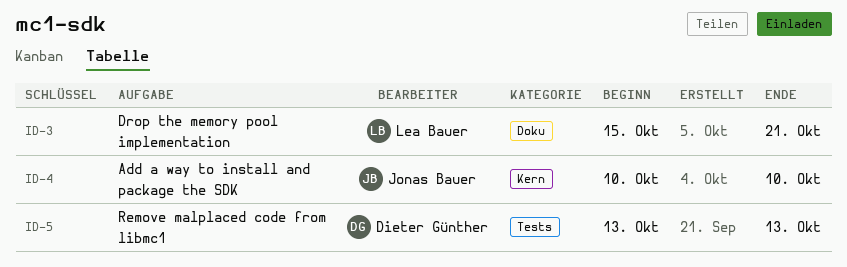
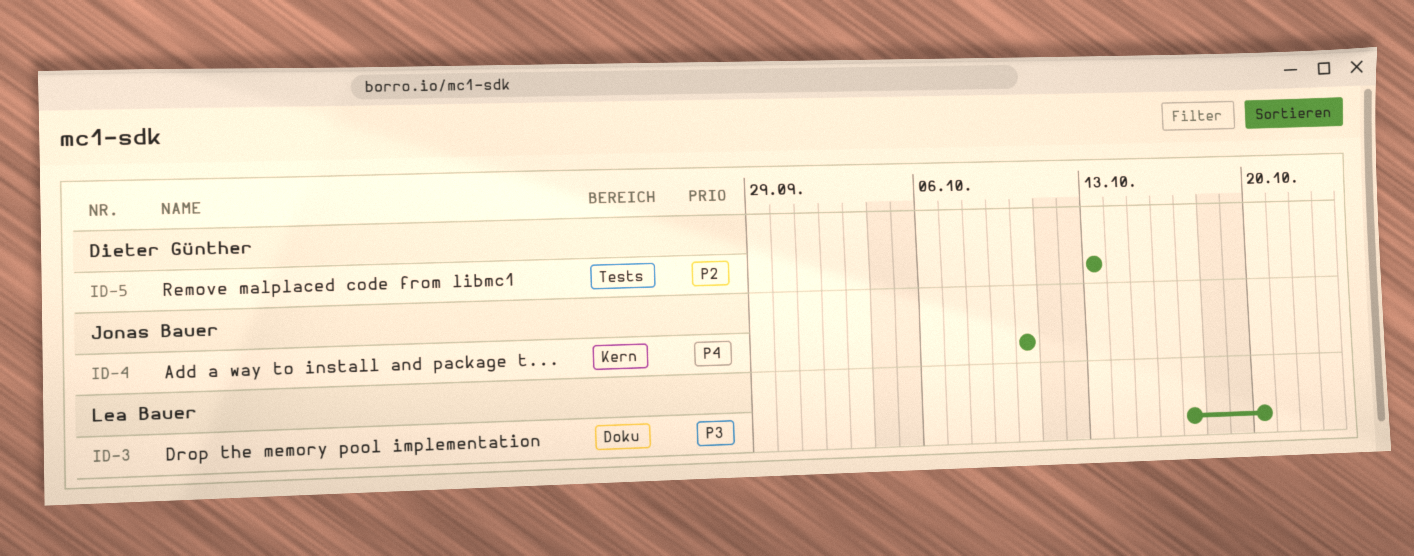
ID-3, start: Oct 15 -> Oct 17
ID-3, due: Oct 21 -> Oct 20

